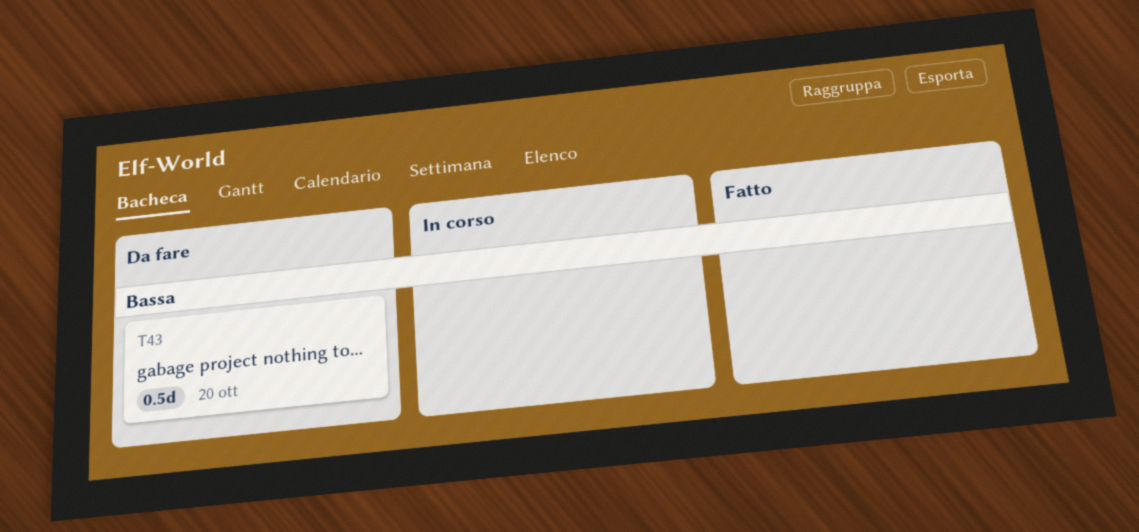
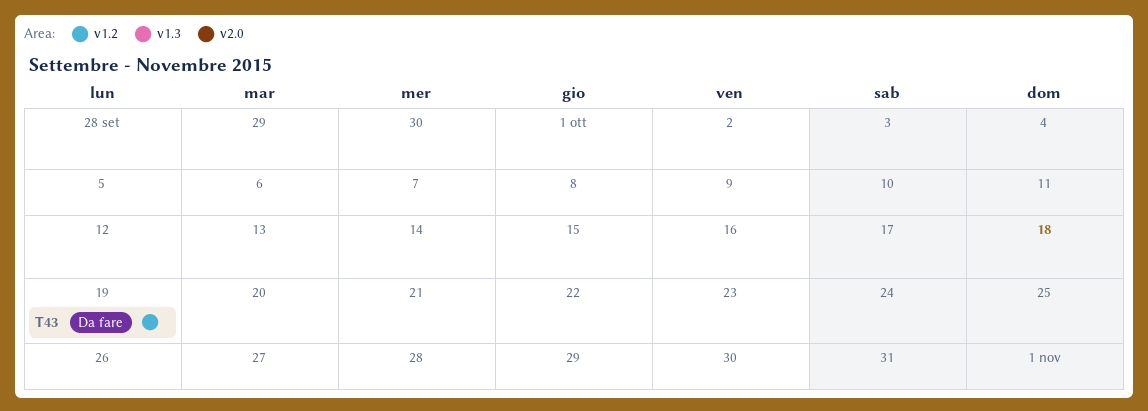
T43, due: Oct 20 -> Oct 19

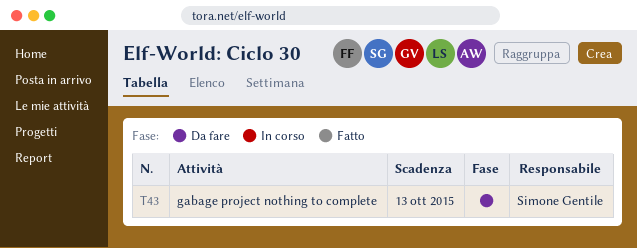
T43, due: Oct 19 -> Oct 13

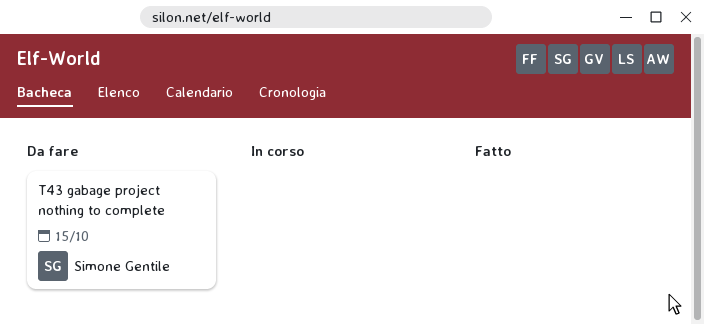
T43, due: Oct 13 -> Oct 15

